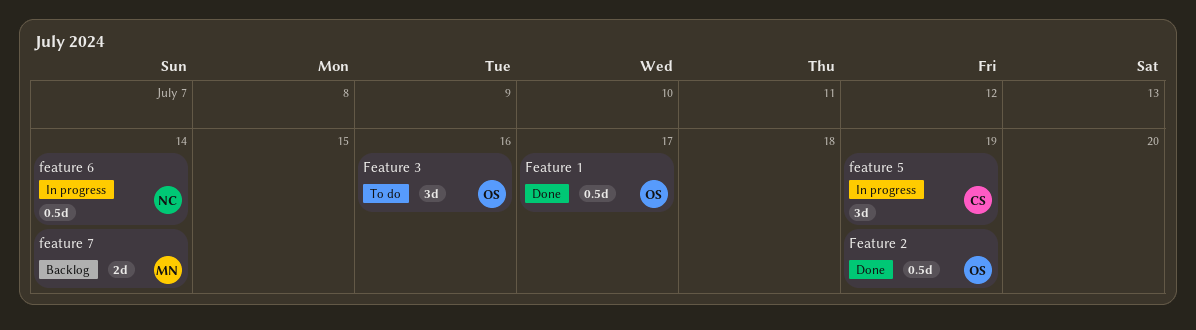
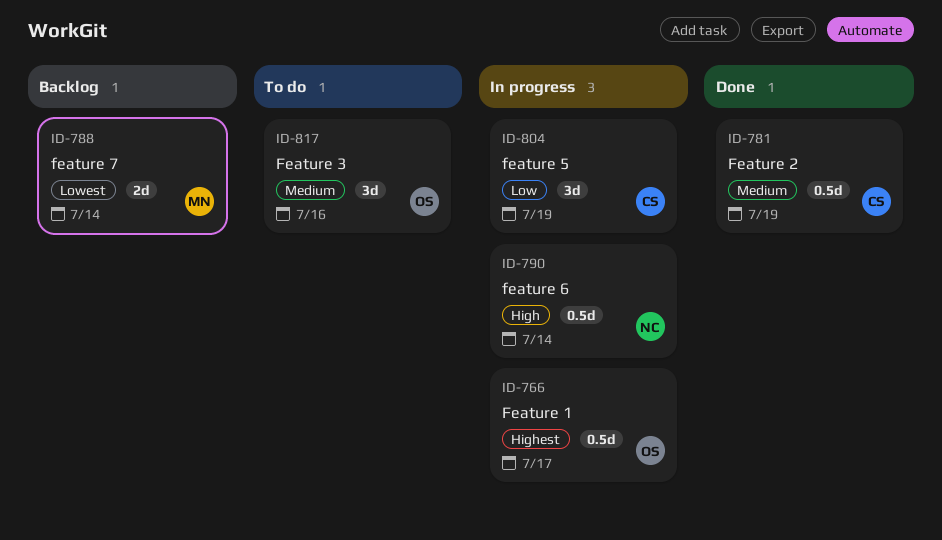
Feature 1, status: Done -> In progress
Feature 2, owner: OS -> CS

